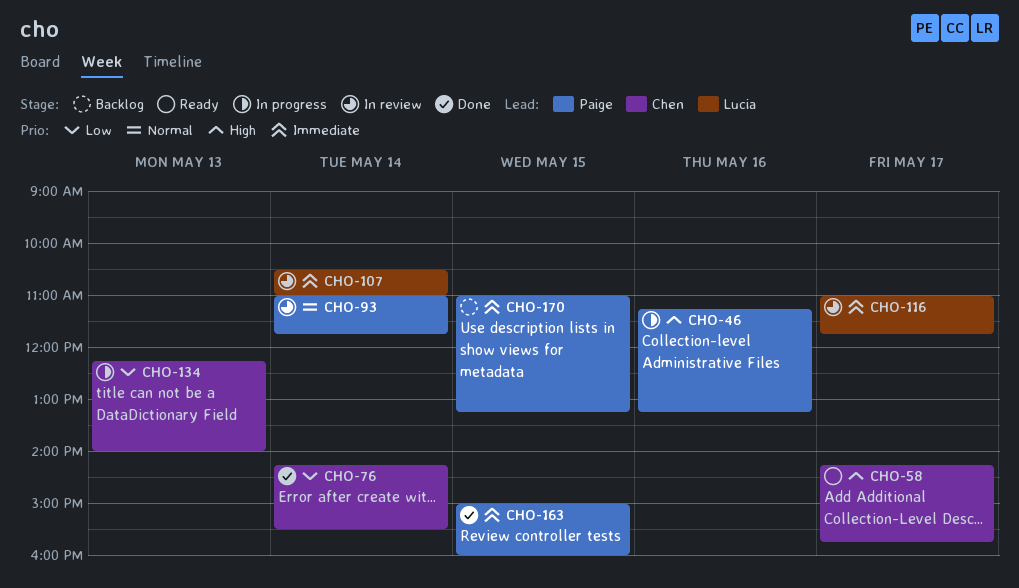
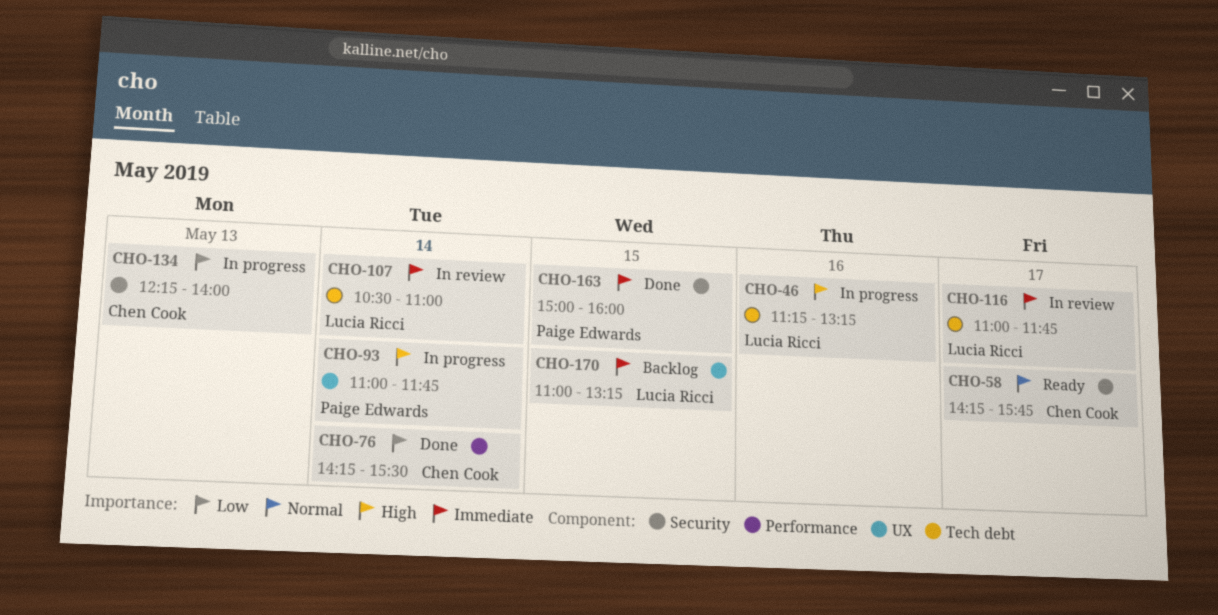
CHO-46, owner: Paige Edwards -> Lucia Ricci
CHO-58, priority: High -> Normal
CHO-93, status: In review -> In progress
CHO-93, priority: Normal -> High
CHO-170, owner: Paige Edwards -> Lucia Ricci

